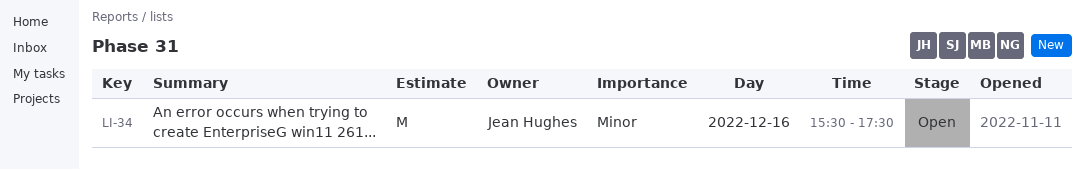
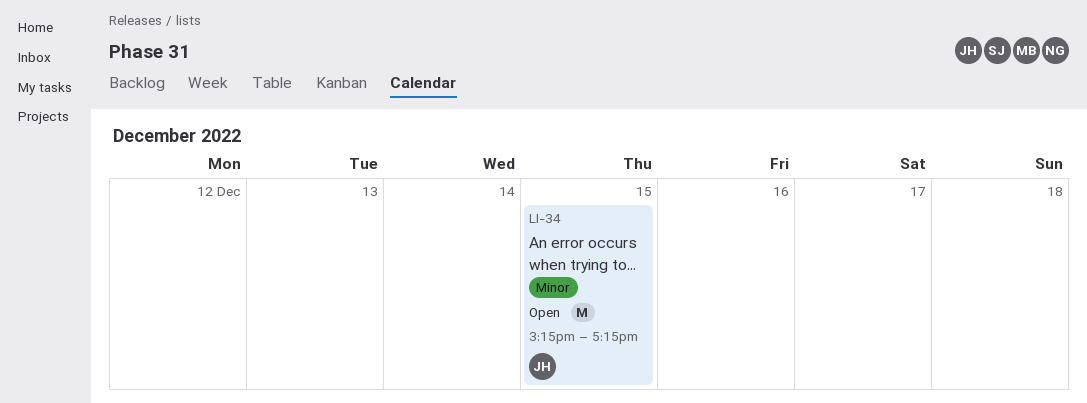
LI-34, day: Dec 16 -> Dec 15
LI-34, begins: 15:30 -> 15:15
LI-34, ends: 17:30 -> 17:15

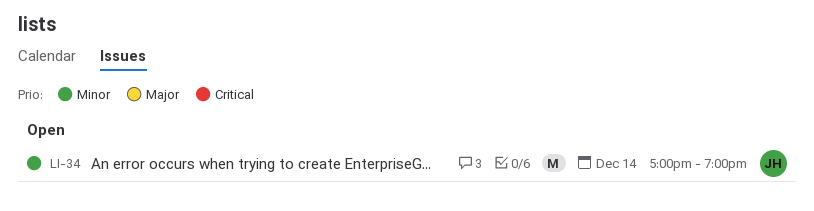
LI-34, day: Dec 15 -> Dec 14
LI-34, begins: 15:15 -> 17:00
LI-34, ends: 17:15 -> 19:00

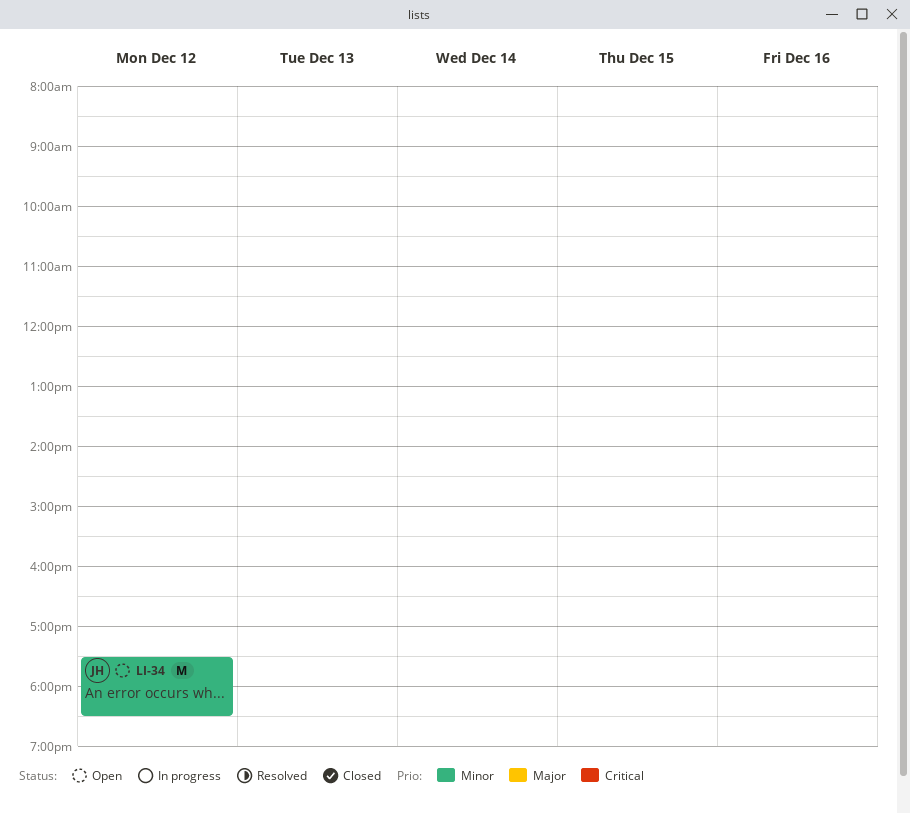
LI-34, day: Dec 14 -> Dec 12
LI-34, begins: 17:00 -> 17:30
LI-34, ends: 19:00 -> 18:30

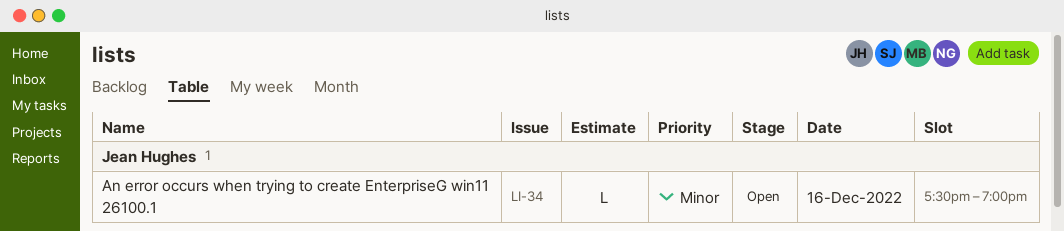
LI-34, estimate: M -> L
LI-34, day: Dec 12 -> Dec 16
LI-34, ends: 18:30 -> 19:00

